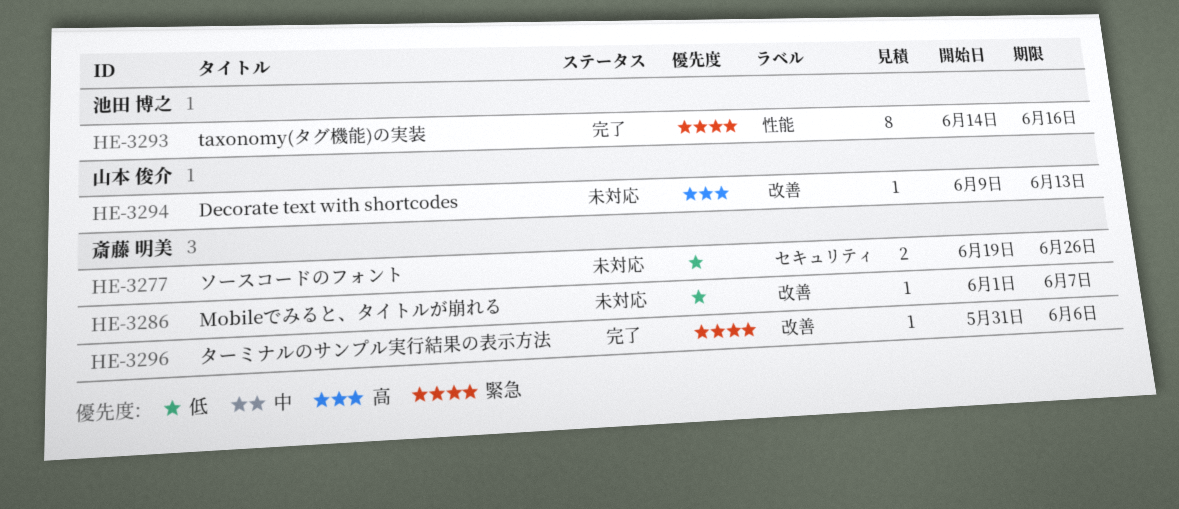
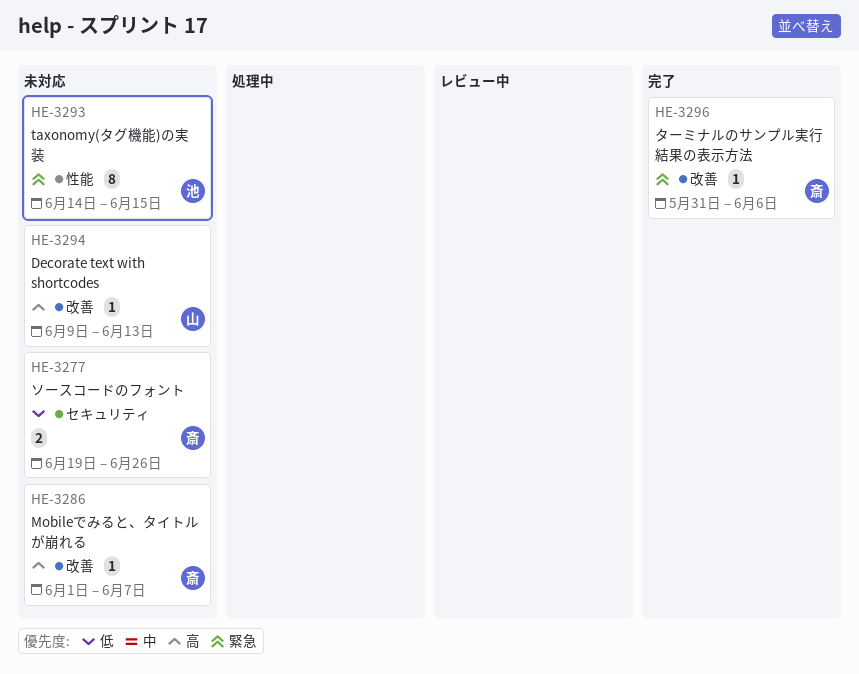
HE-3286, priority: 低 -> 高
HE-3293, status: 完了 -> 未対応
HE-3293, due: Jun 16 -> Jun 15

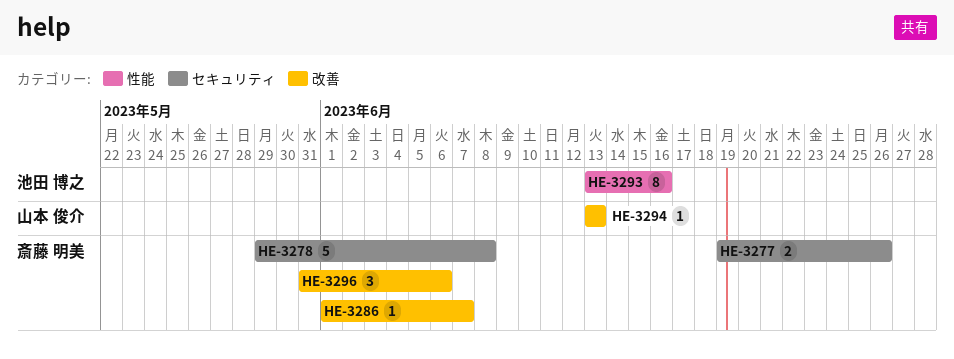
HE-3278: none -> present
HE-3293, start: Jun 14 -> Jun 13
HE-3293, due: Jun 15 -> Jun 16
HE-3294, start: Jun 9 -> Jun 13
HE-3296, estimate: 1 -> 3

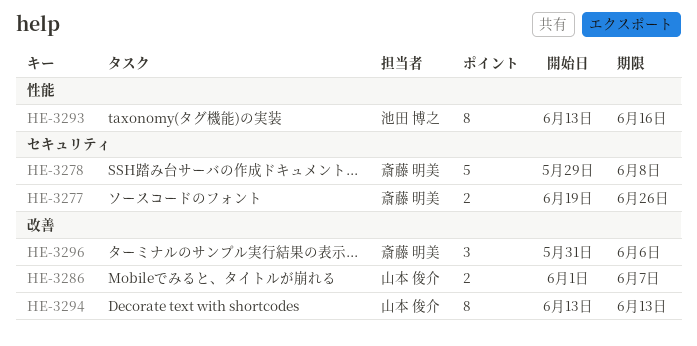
HE-3286, owner: 斎藤 明美 -> 山本 俊介
HE-3286, estimate: 1 -> 2
HE-3294, estimate: 1 -> 8

